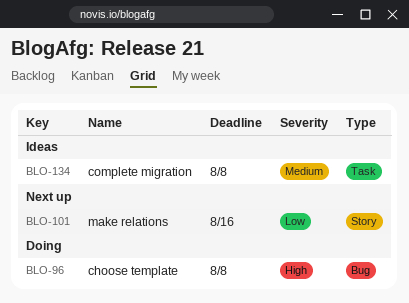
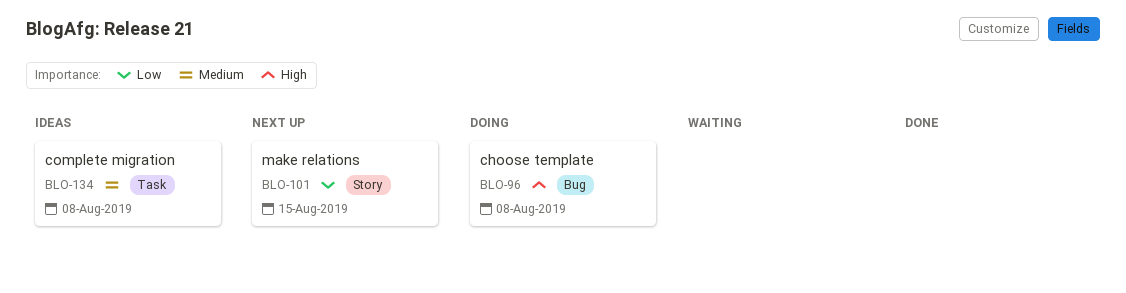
BLO-101, due: Aug 16 -> Aug 15

